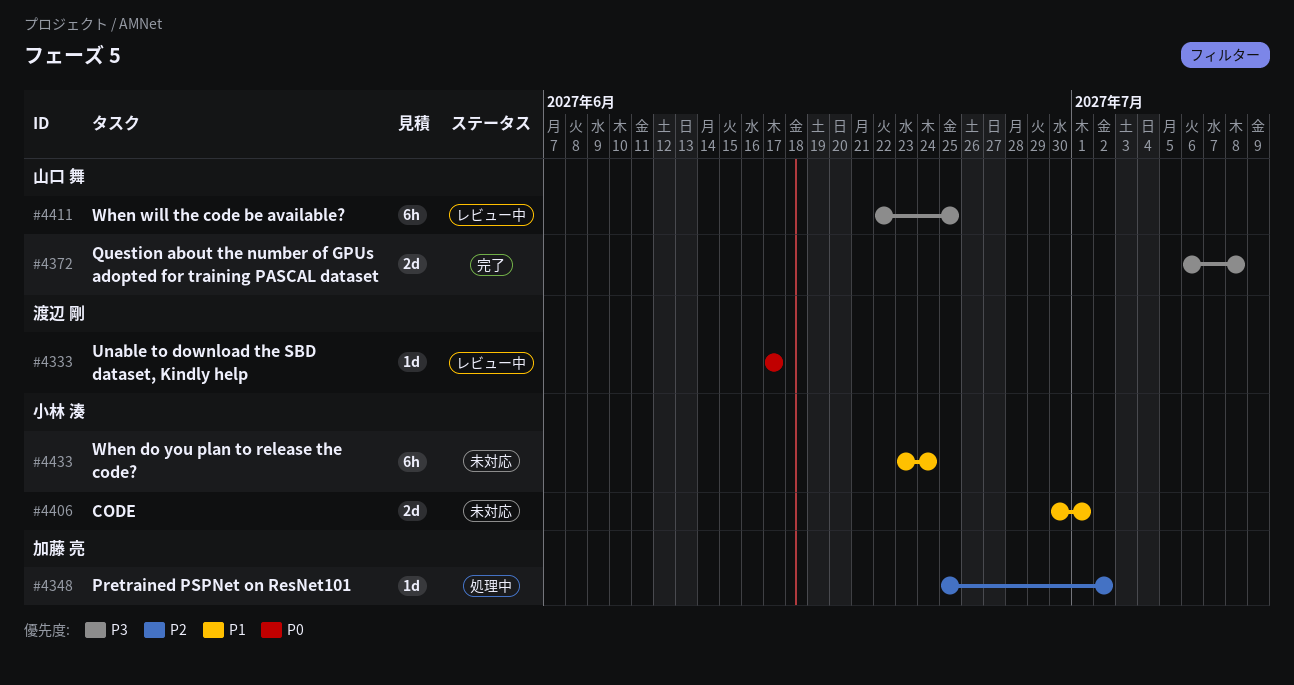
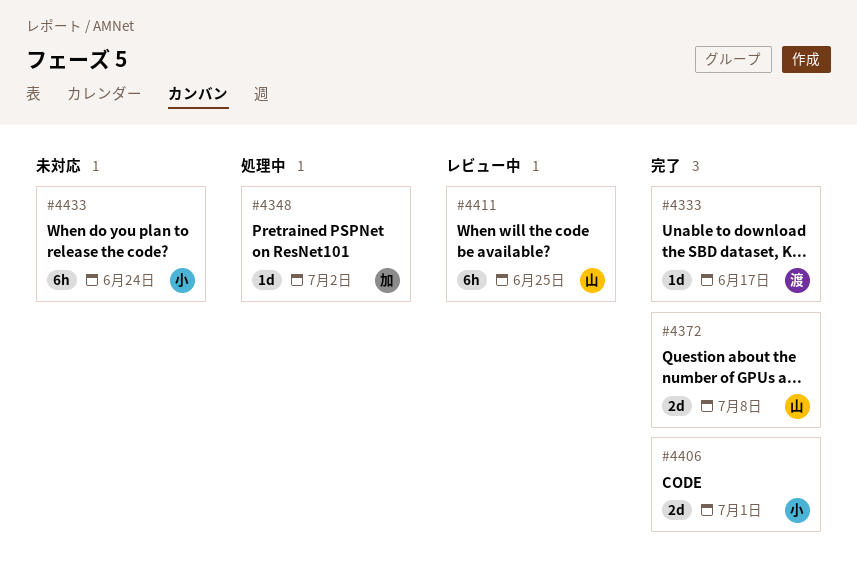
#4333, status: レビュー中 -> 完了
#4406, status: 未対応 -> 完了

